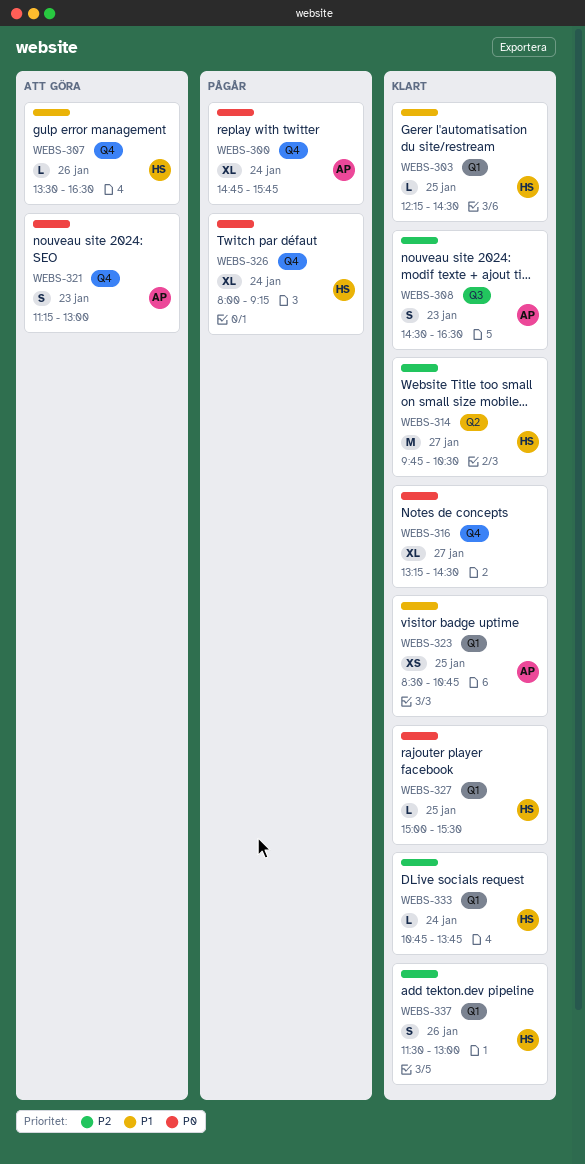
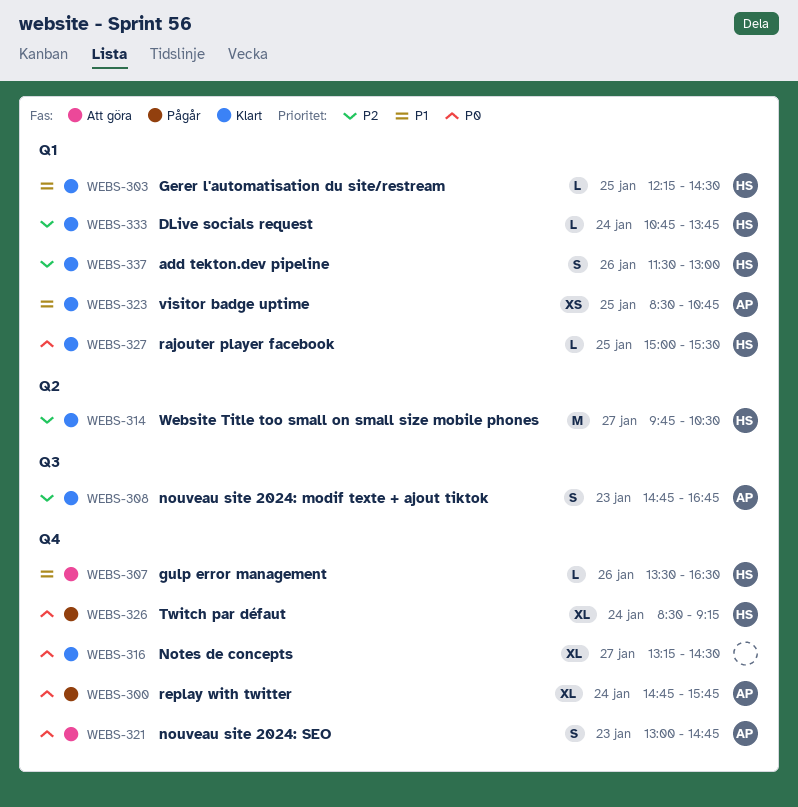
WEBS-308, begins: 14:30 -> 14:45
WEBS-308, ends: 16:30 -> 16:45
WEBS-321, begins: 11:15 -> 13:00
WEBS-321, ends: 13:00 -> 14:45
WEBS-326, begins: 08:00 -> 08:30

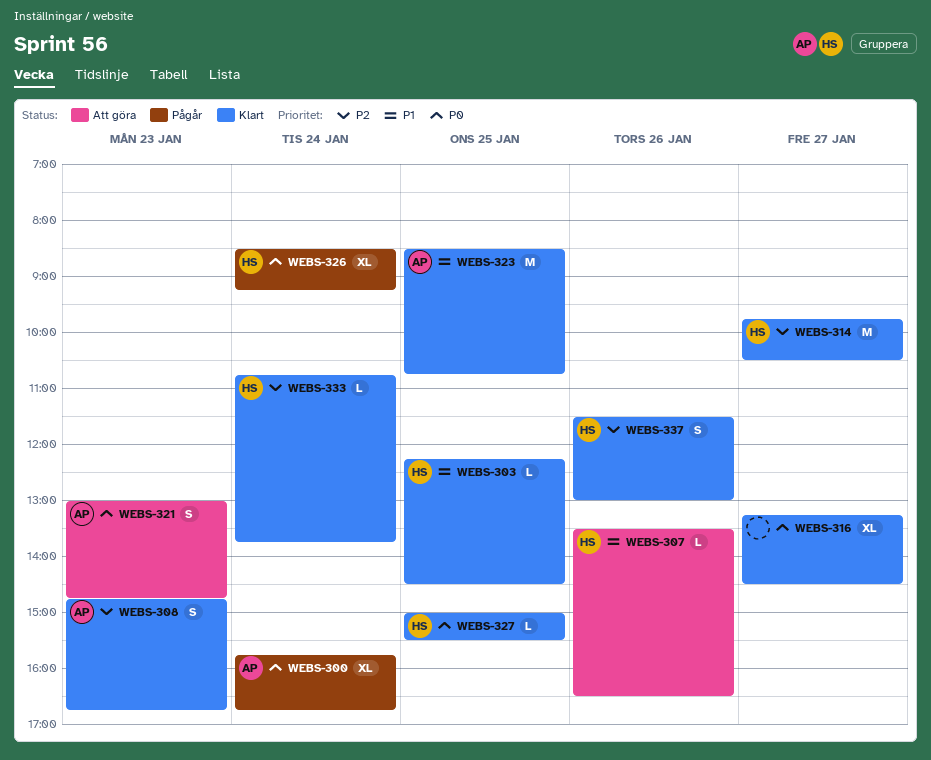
WEBS-300, begins: 14:45 -> 15:45
WEBS-300, ends: 15:45 -> 16:45
WEBS-323, estimate: XS -> M

